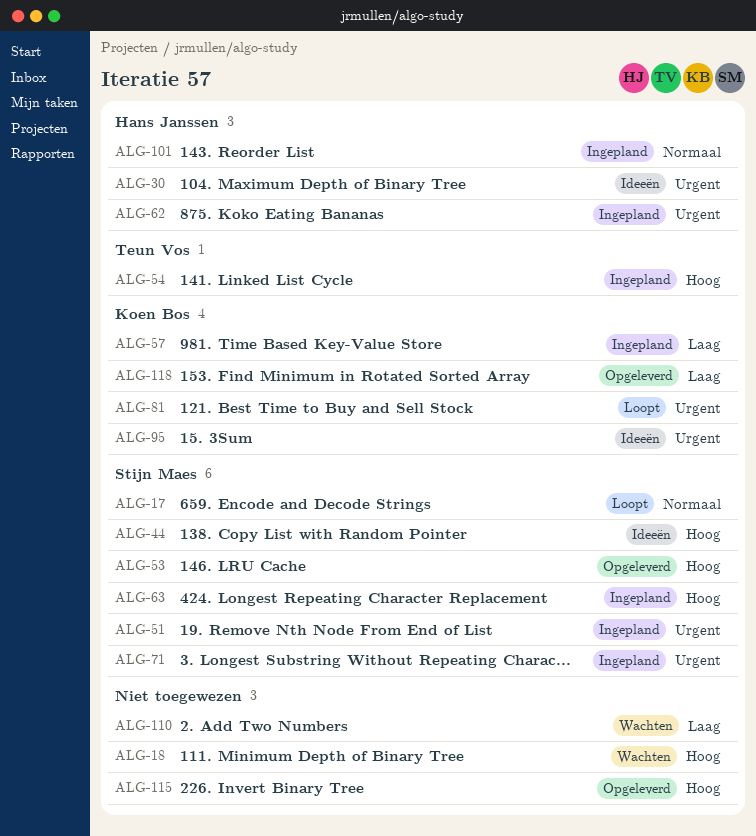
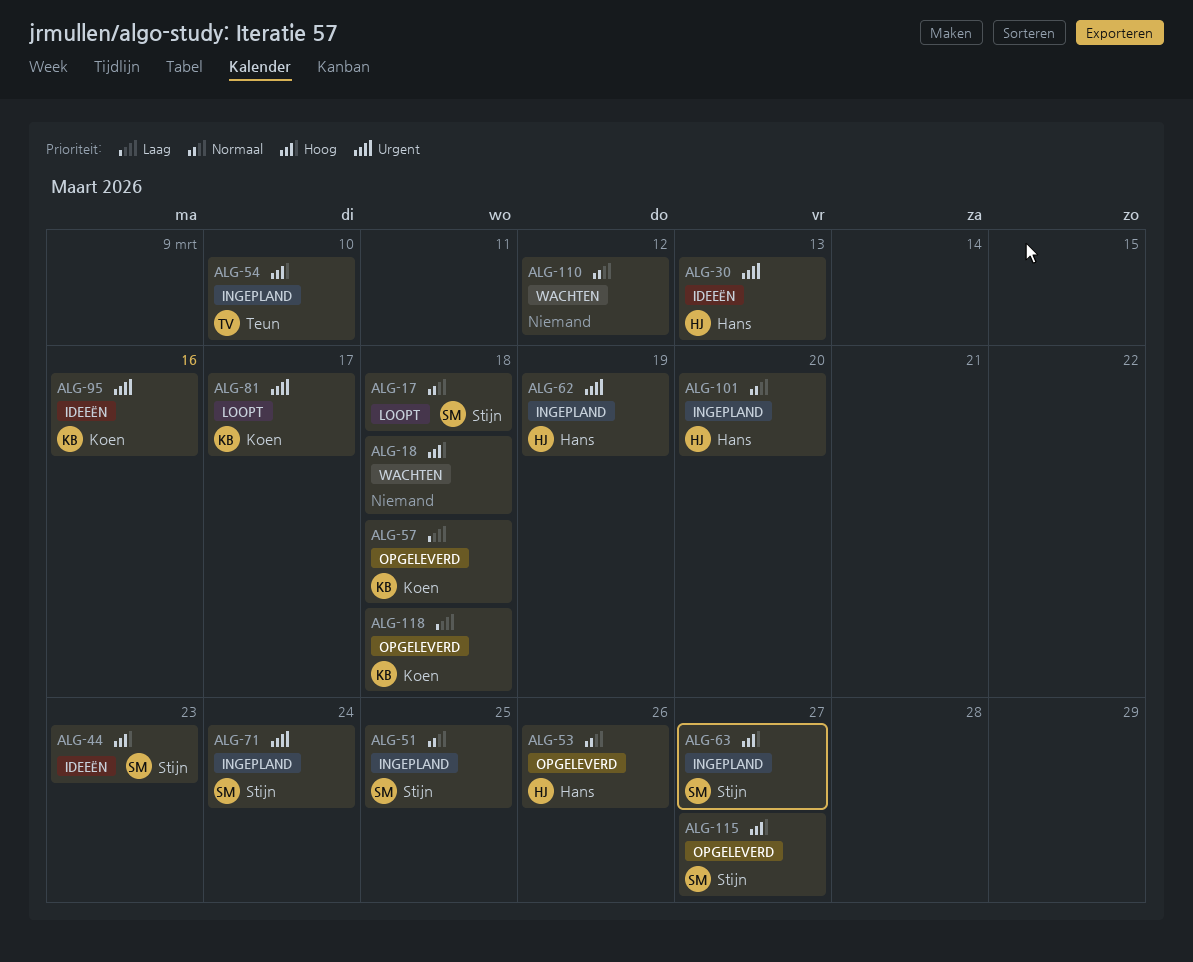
ALG-51, priority: Urgent -> Normaal
ALG-53, owner: Stijn Maes -> Hans Janssen
ALG-53, priority: Hoog -> Normaal
ALG-57, status: Ingepland -> Opgeleverd
ALG-110, priority: Laag -> Normaal
ALG-115, owner: none -> Stijn Maes

